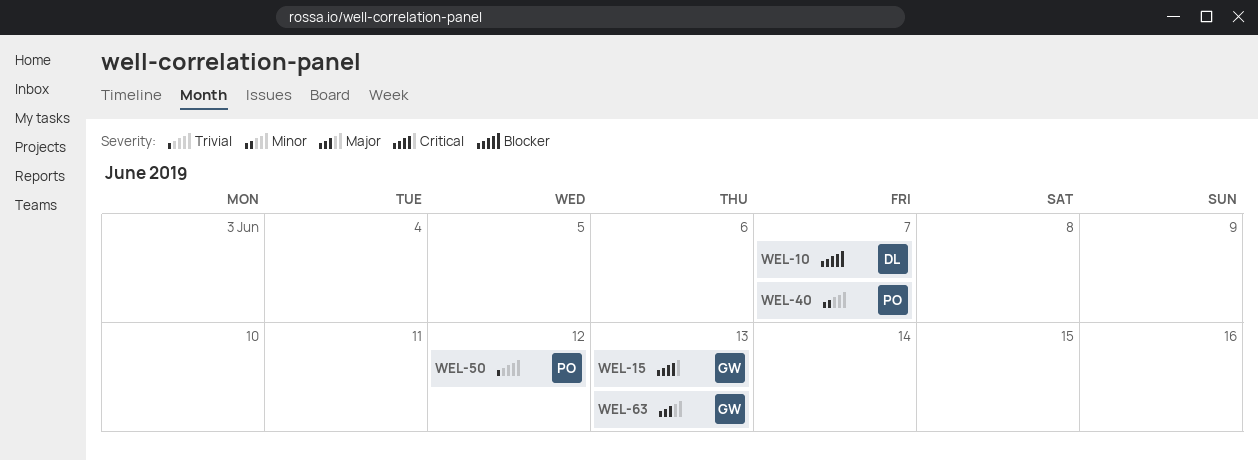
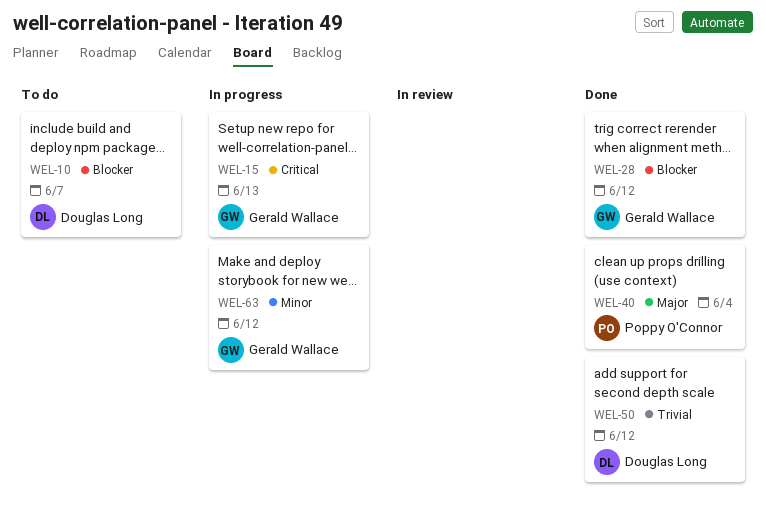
WEL-28: none -> present
WEL-40, priority: Minor -> Major
WEL-40, due: Jun 7 -> Jun 4
WEL-50, owner: Poppy O'Connor -> Douglas Long
WEL-63, priority: Major -> Minor
WEL-63, due: Jun 13 -> Jun 12

